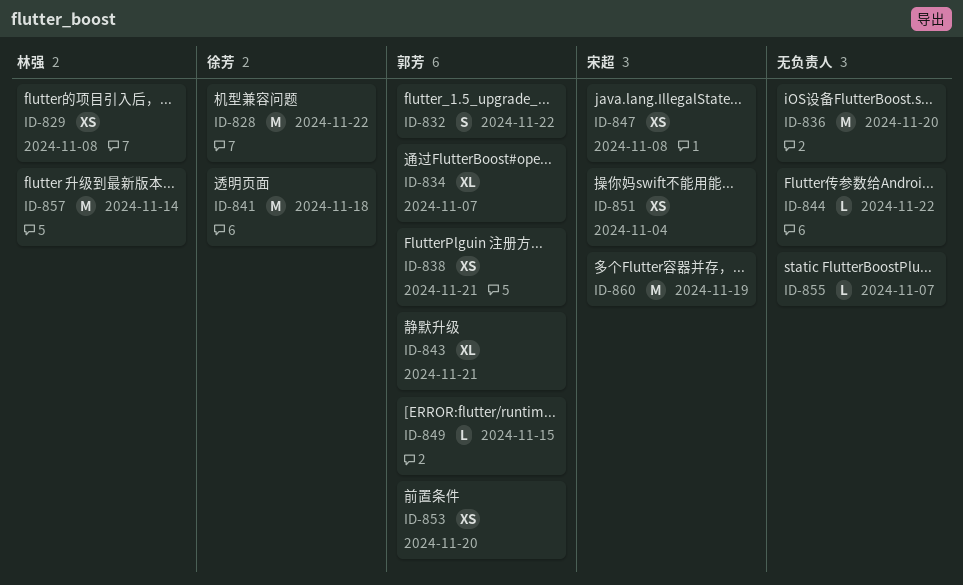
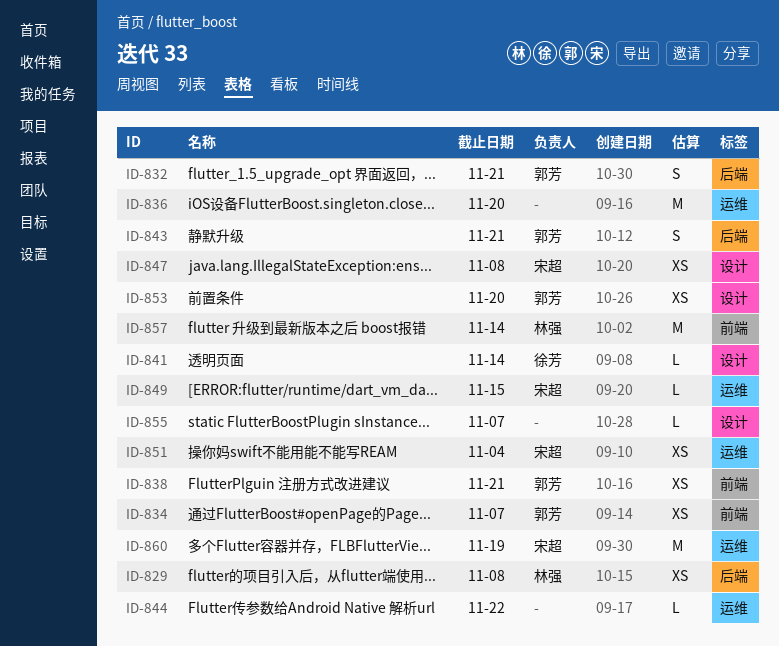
ID-828: present -> none
ID-832, due: Nov 22 -> Nov 21
ID-834, estimate: XL -> XS
ID-841, estimate: M -> L
ID-841, due: Nov 18 -> Nov 14
ID-843, estimate: XL -> S
ID-849, owner: 郭芳 -> 宋超

